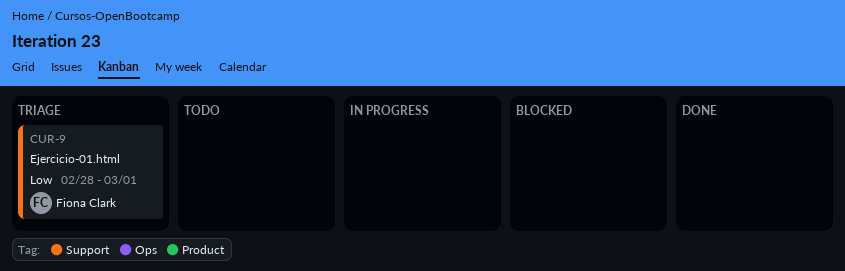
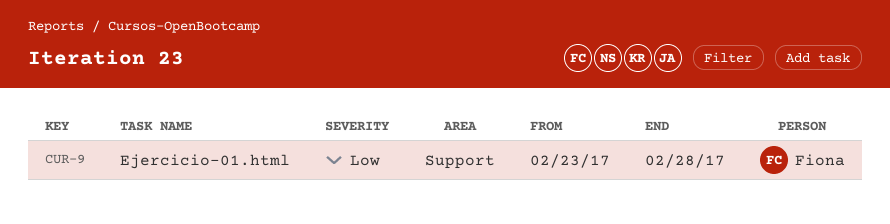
CUR-9, start: Feb 28 -> Feb 23
CUR-9, due: Mar 1 -> Feb 28

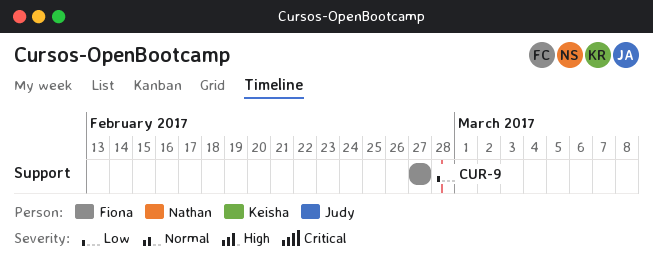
CUR-9, start: Feb 23 -> Feb 27
CUR-9, due: Feb 28 -> Feb 27

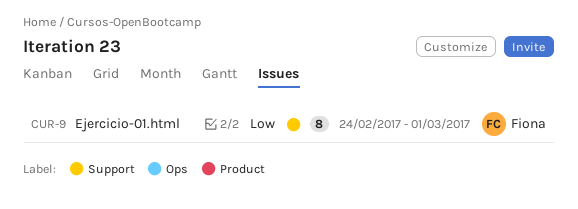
CUR-9, start: Feb 27 -> Feb 24
CUR-9, due: Feb 27 -> Mar 1

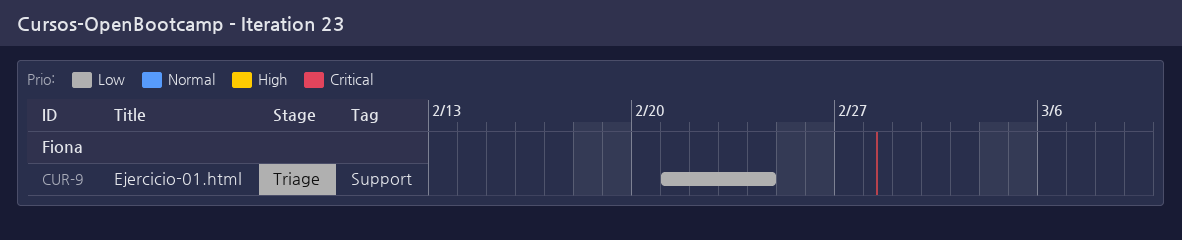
CUR-9, start: Feb 24 -> Feb 21
CUR-9, due: Mar 1 -> Feb 24

